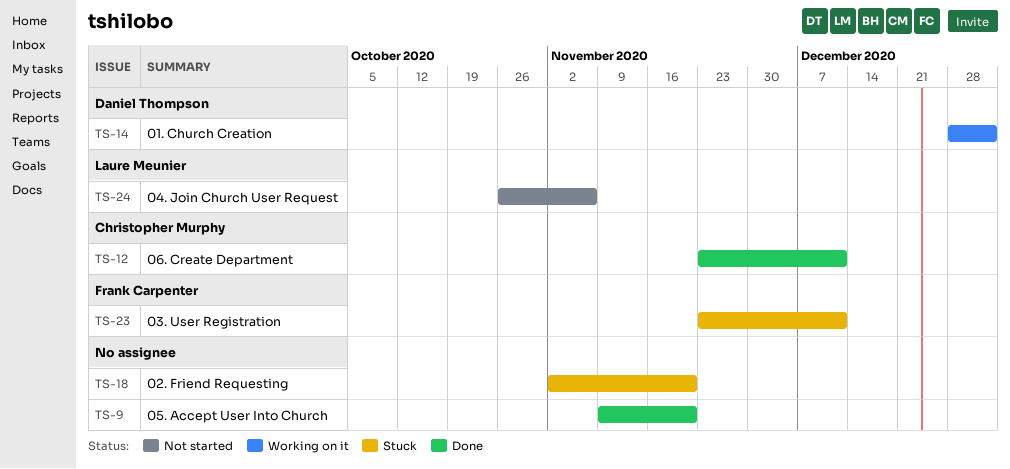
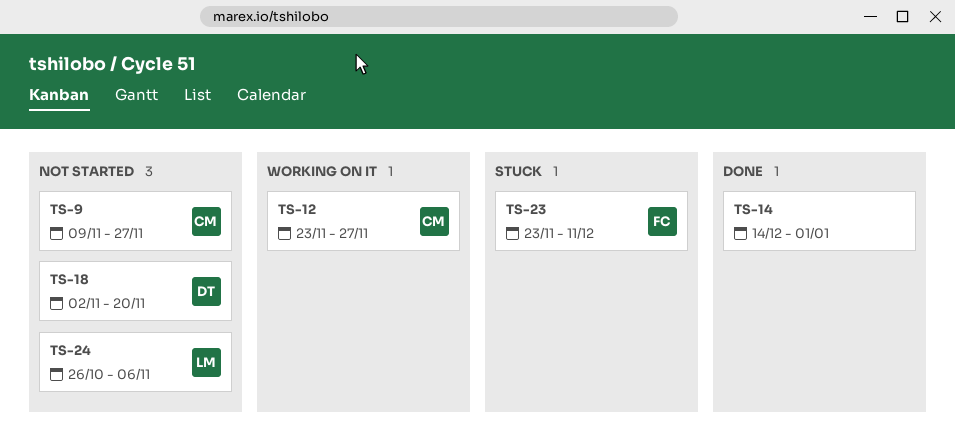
TS-9, status: Done -> Not started
TS-9, owner: none -> Christopher Murphy
TS-9, due: Nov 20 -> Nov 27
TS-12, status: Done -> Working on it
TS-12, due: Dec 11 -> Nov 27
TS-14, status: Working on it -> Done
TS-14, owner: Daniel Thompson -> none
TS-14, start: Dec 28 -> Dec 14
TS-18, status: Stuck -> Not started
TS-18, owner: none -> Daniel Thompson

